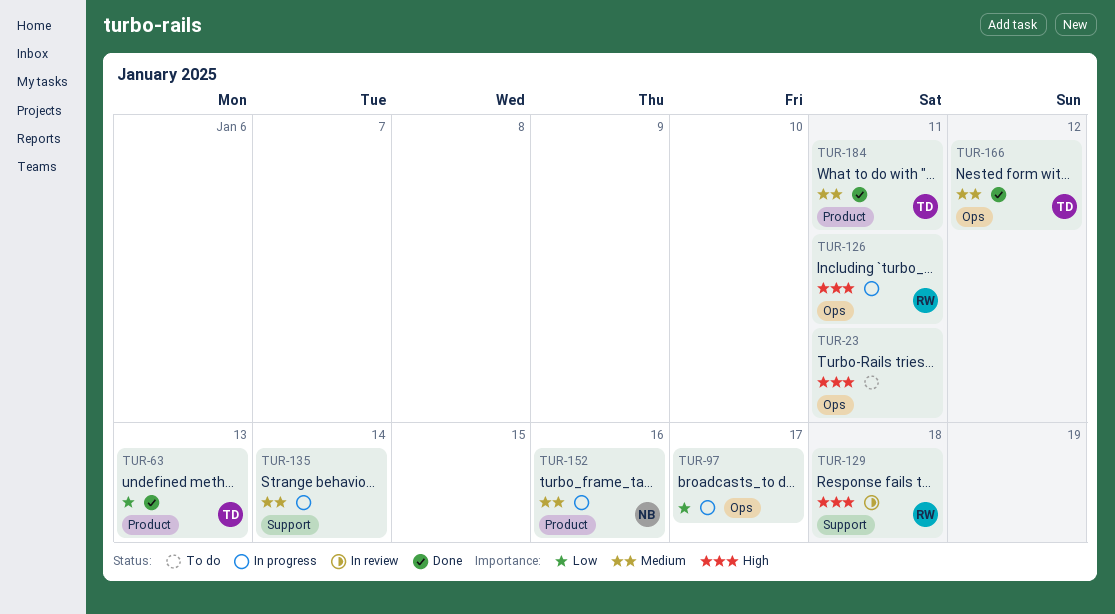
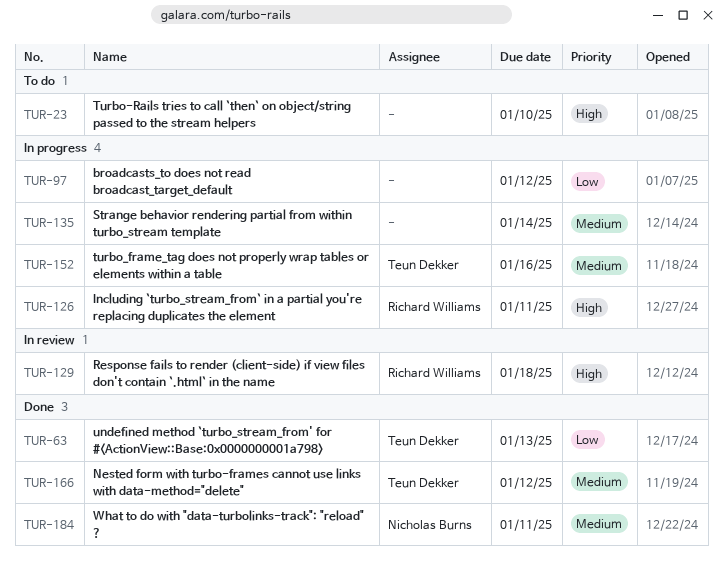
TUR-23, due: Jan 11 -> Jan 10
TUR-97, due: Jan 17 -> Jan 12
TUR-152, owner: Nicholas Burns -> Teun Dekker
TUR-184, owner: Teun Dekker -> Nicholas Burns

